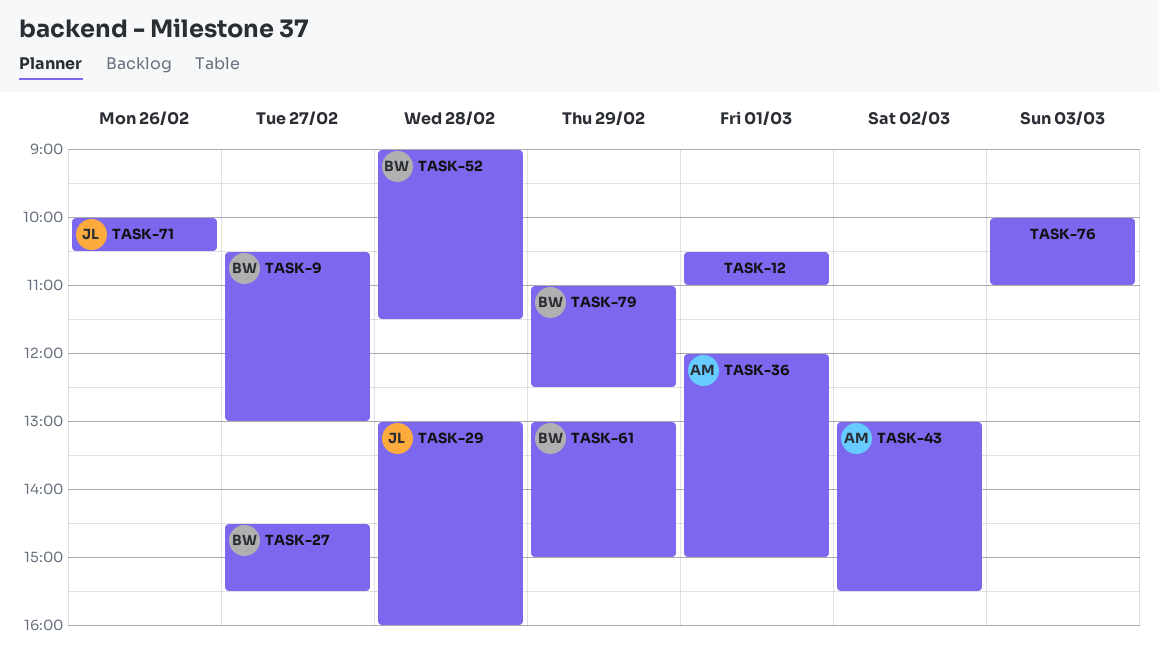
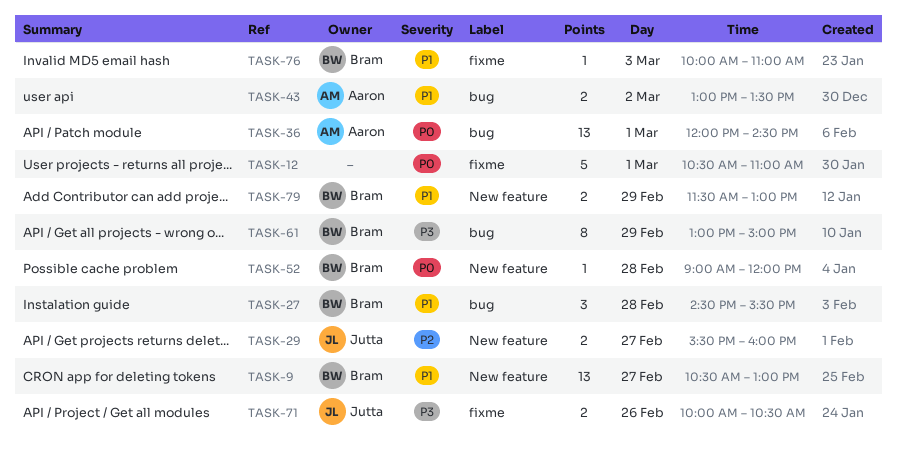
TASK-27, day: Feb 27 -> Feb 28
TASK-29, day: Feb 28 -> Feb 27
TASK-29, begins: 13:00 -> 15:30
TASK-36, ends: 15:00 -> 14:30
TASK-43, ends: 15:30 -> 13:30
TASK-52, ends: 11:30 -> 12:00
TASK-76, owner: none -> Bram
TASK-79, begins: 11:00 -> 11:30
TASK-79, ends: 12:30 -> 13:00

